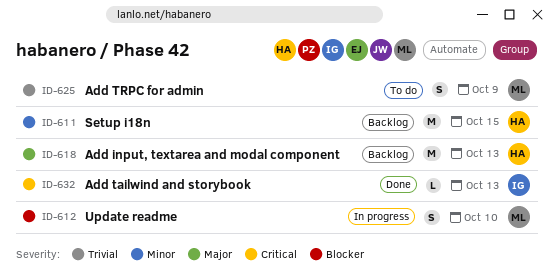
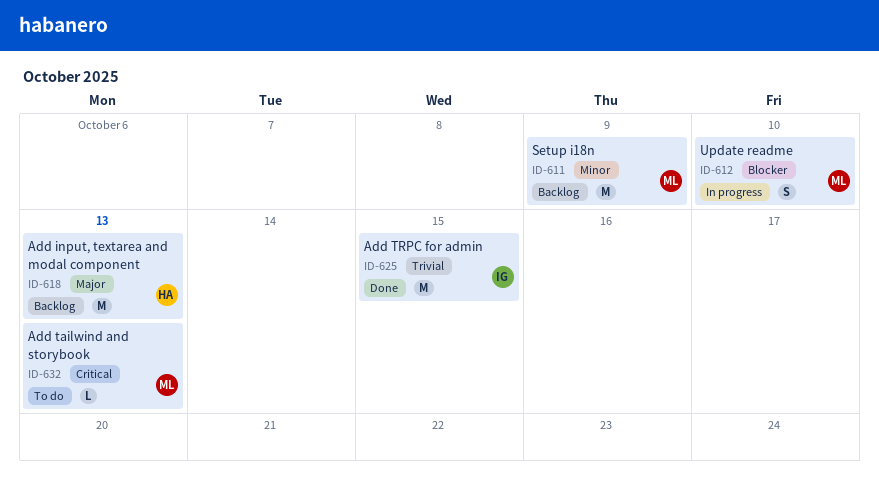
ID-611, owner: HA -> ML
ID-611, due: Oct 15 -> Oct 9
ID-625, status: To do -> Done
ID-625, owner: ML -> IG
ID-625, estimate: S -> M
ID-625, due: Oct 9 -> Oct 15
ID-632, status: Done -> To do
ID-632, owner: IG -> ML

